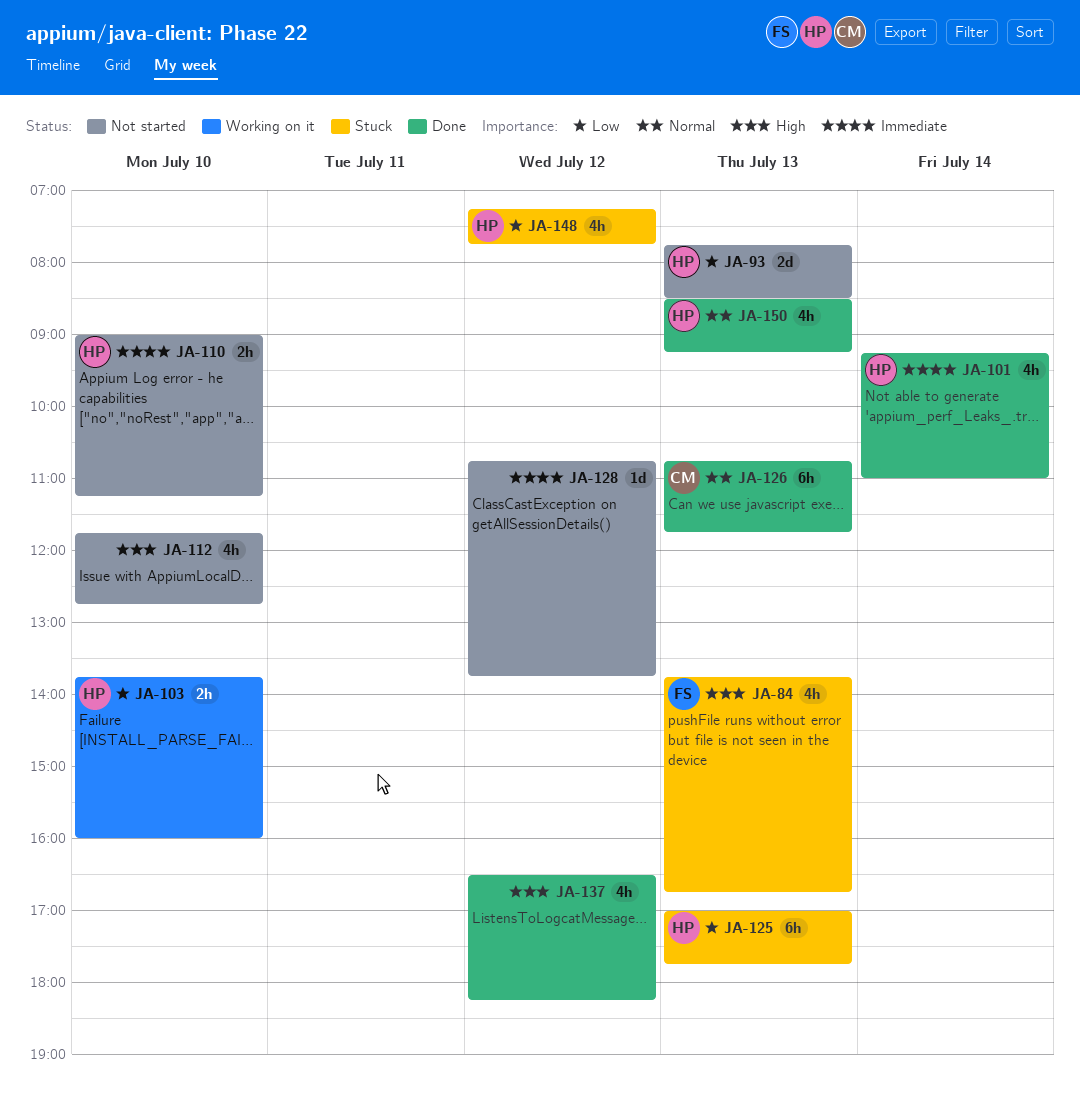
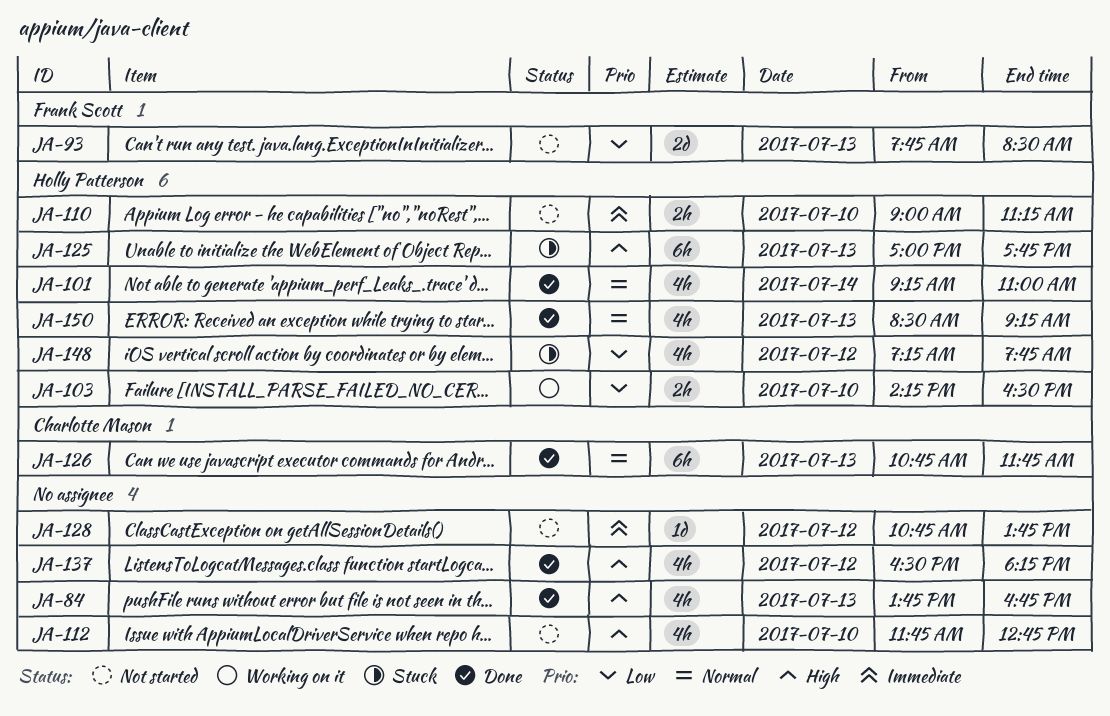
JA-84, status: Stuck -> Done
JA-84, owner: Frank Scott -> none
JA-93, owner: Holly Patterson -> Frank Scott
JA-101, priority: Immediate -> Normal
JA-103, begins: 13:45 -> 14:15
JA-103, ends: 16:00 -> 16:30
JA-125, priority: Low -> High

